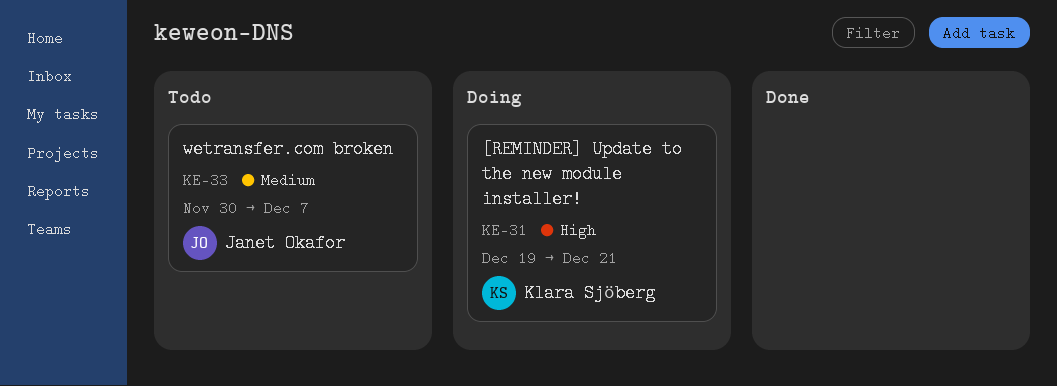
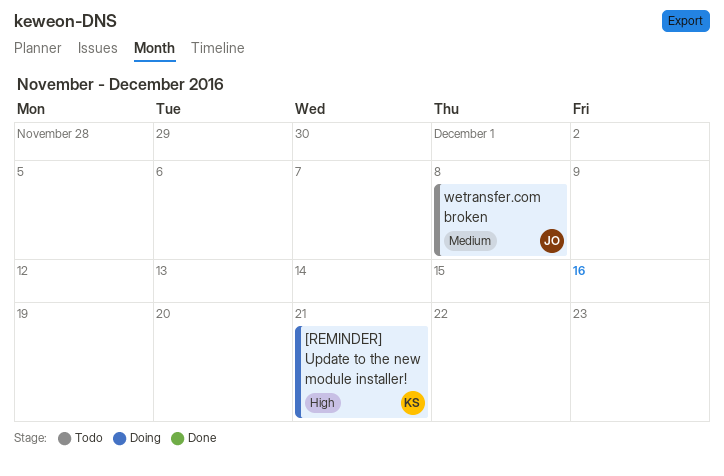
wetransfer.com broken, due: Dec 7 -> Dec 8

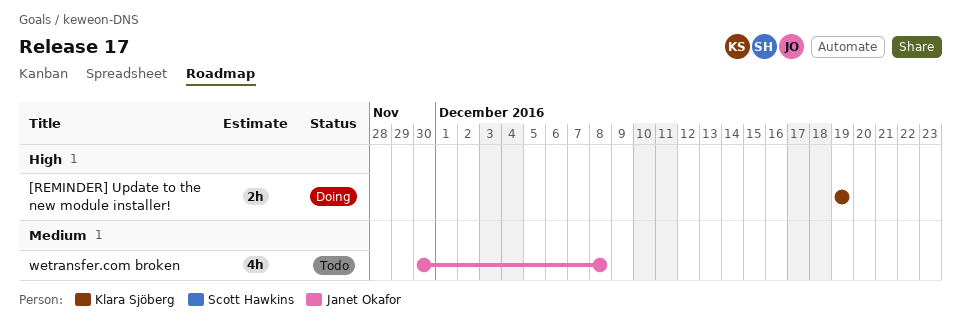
[REMINDER] Update to the new module installer!, due: Dec 21 -> Dec 19

